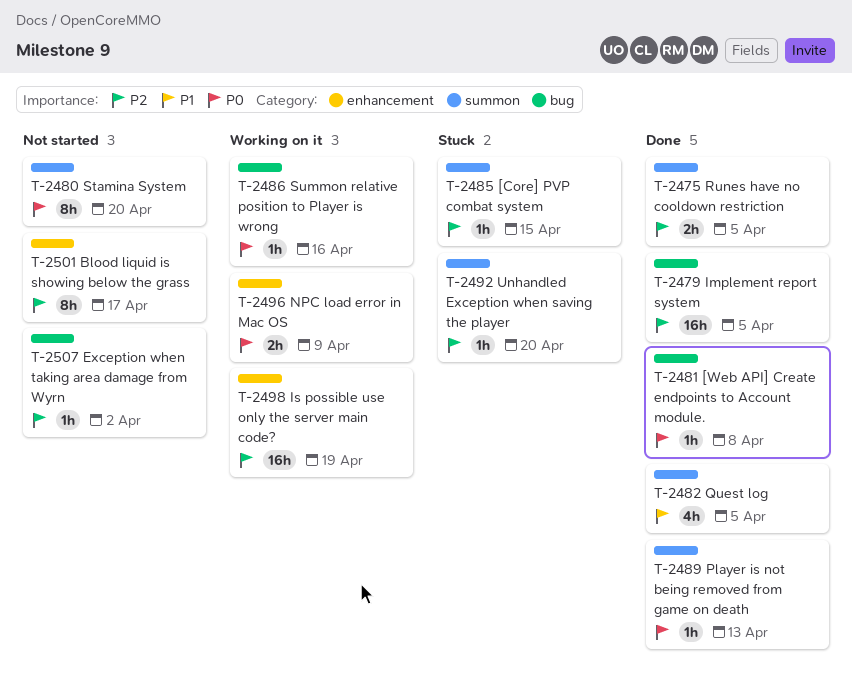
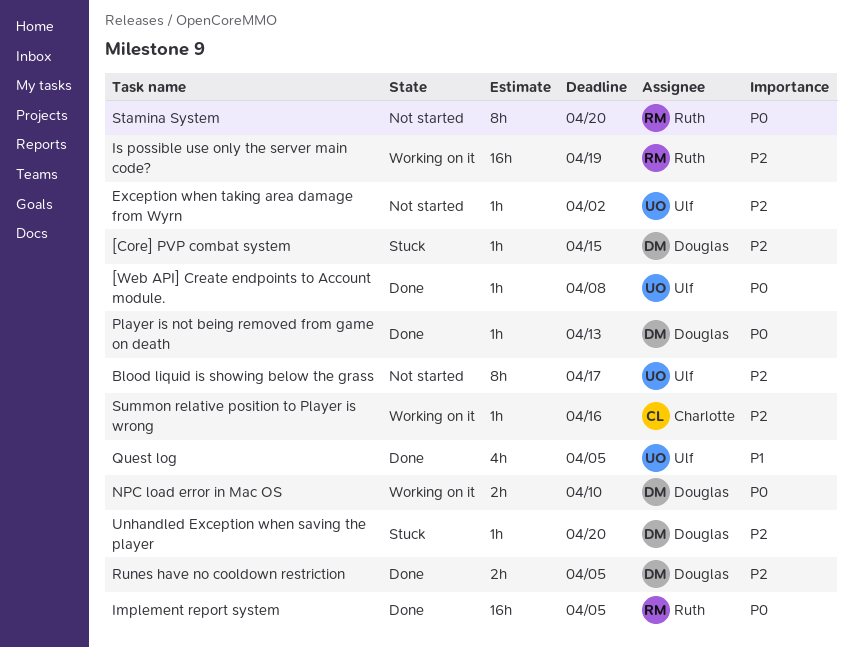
Implement report system, priority: P2 -> P0
NPC load error in Mac OS, due: Apr 9 -> Apr 10
Summon relative position to Player is wrong, priority: P0 -> P2

